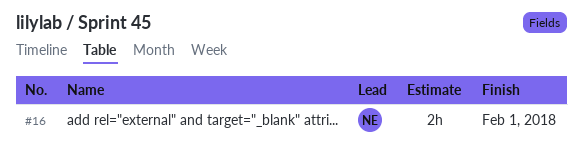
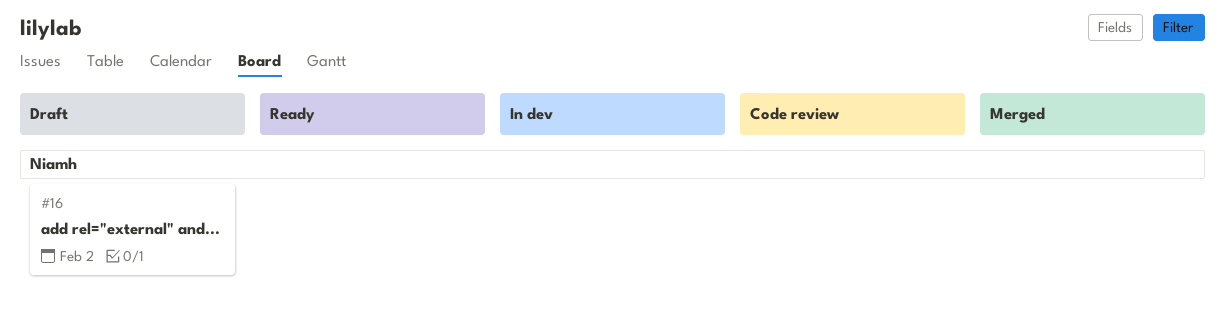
#16, due: Feb 1 -> Feb 2

